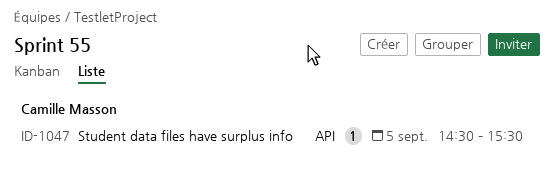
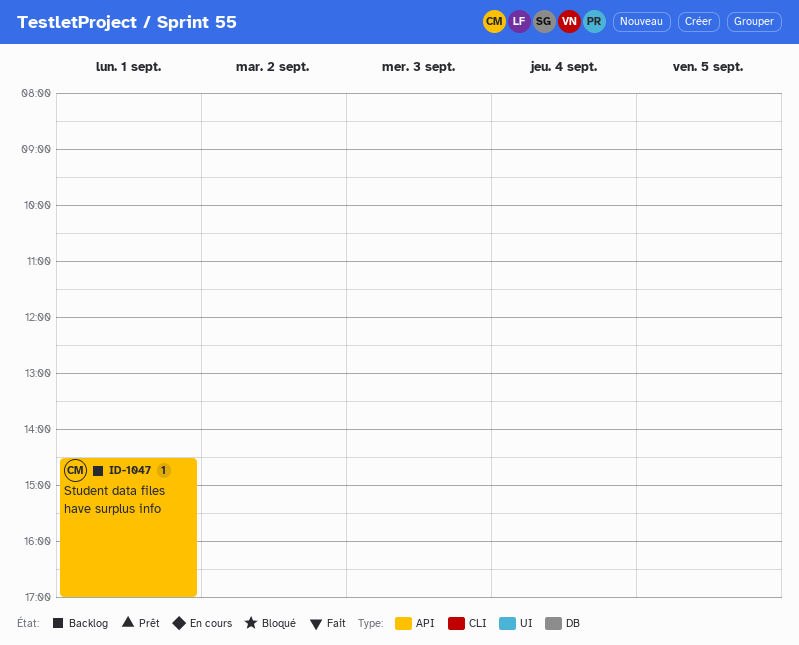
ID-1047, day: Sep 5 -> Sep 1
ID-1047, ends: 15:30 -> 17:00

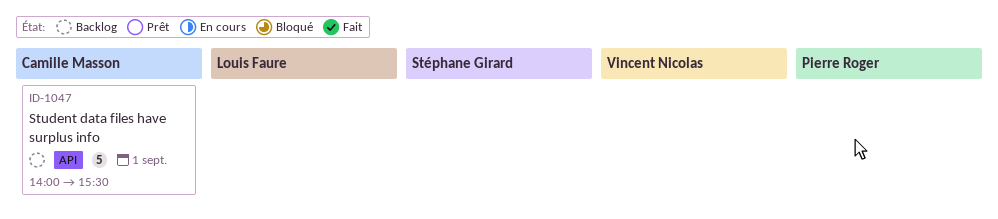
ID-1047, estimate: 1 -> 5
ID-1047, begins: 14:30 -> 14:00
ID-1047, ends: 17:00 -> 15:30

